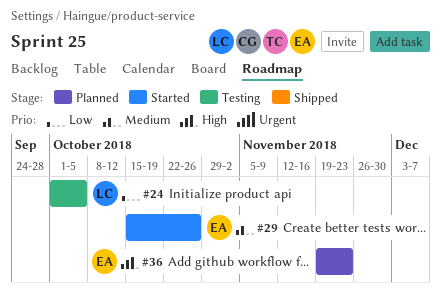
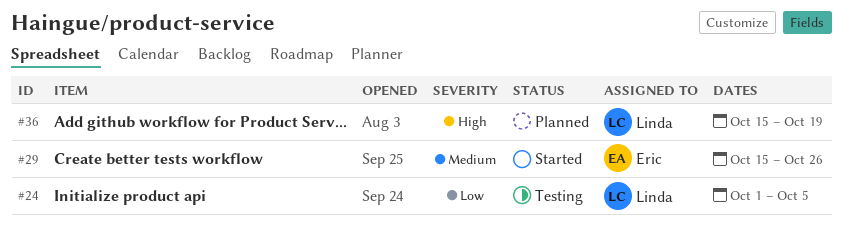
#36, owner: Eric -> Linda
#36, start: Nov 19 -> Oct 15
#36, due: Nov 23 -> Oct 19

